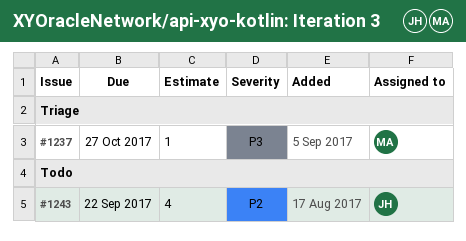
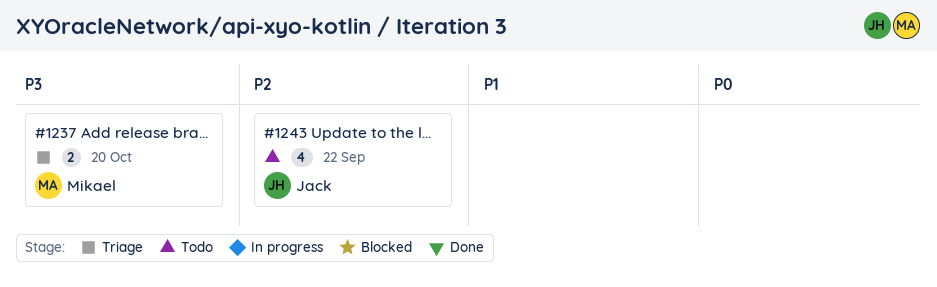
#1237, estimate: 1 -> 2
#1237, due: Oct 27 -> Oct 20

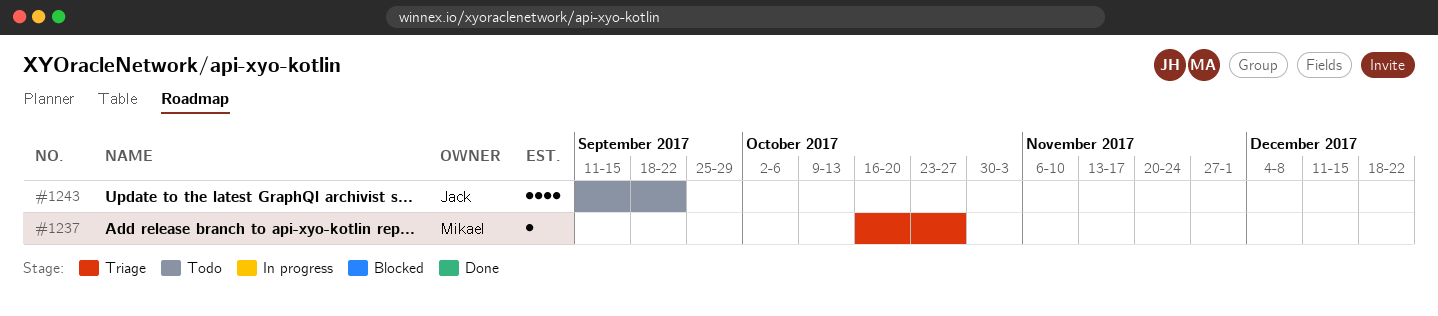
#1237, estimate: 2 -> 1
#1237, due: Oct 20 -> Oct 27

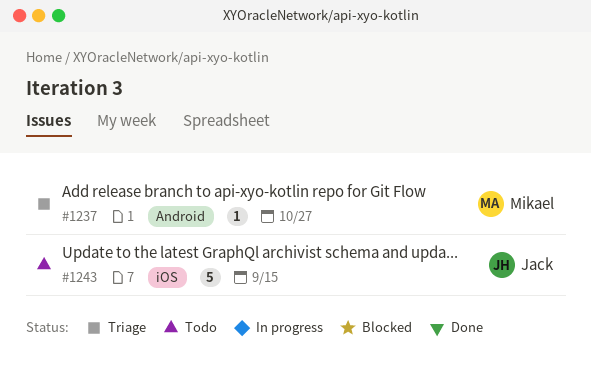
#1243, estimate: 4 -> 5
#1243, due: Sep 22 -> Sep 15

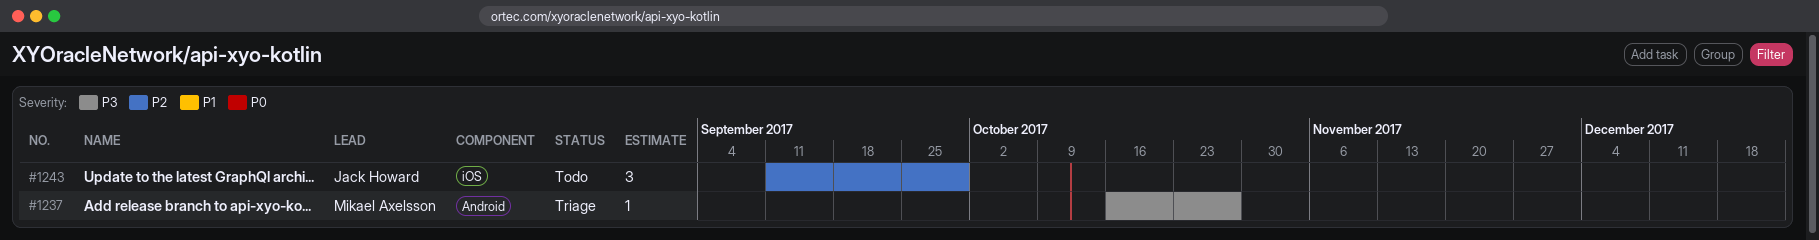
#1243, estimate: 5 -> 3
#1243, due: Sep 15 -> Sep 29

